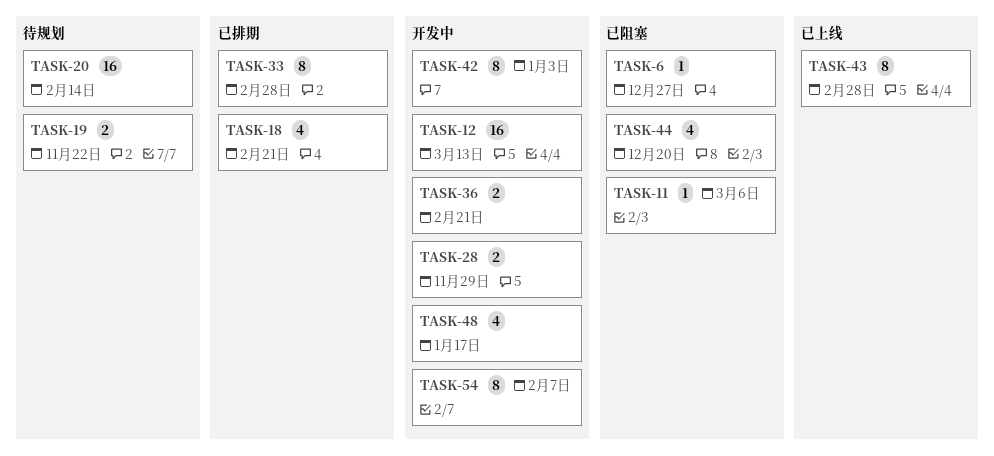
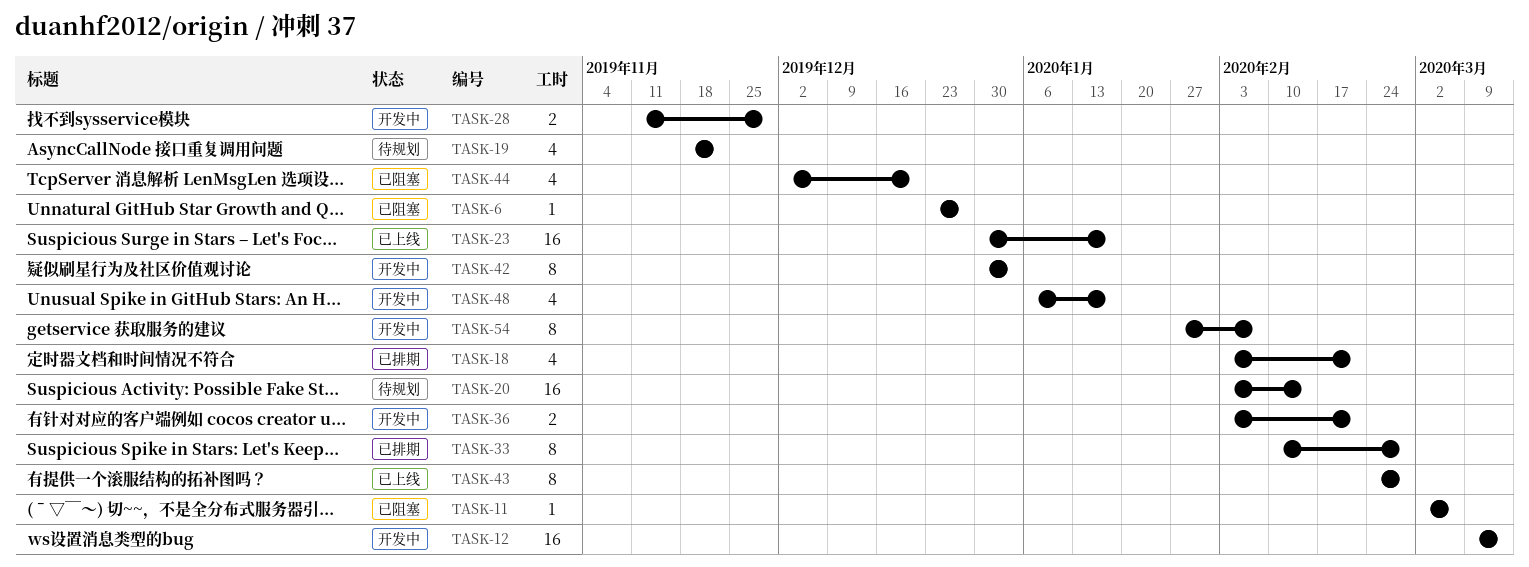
TASK-19, estimate: 2 -> 4
TASK-23: none -> present

